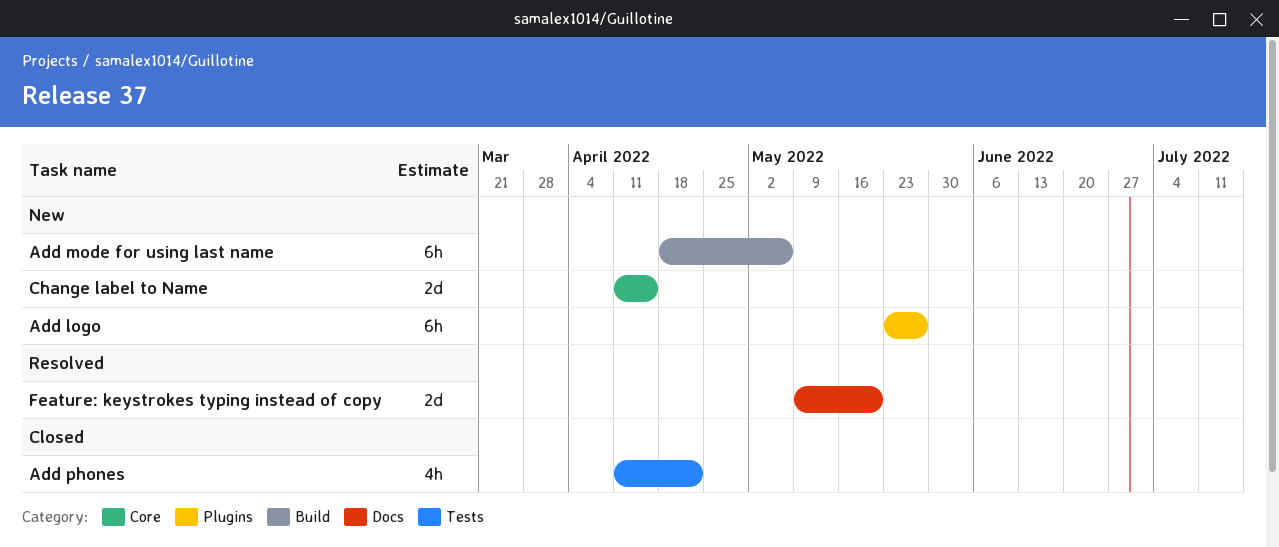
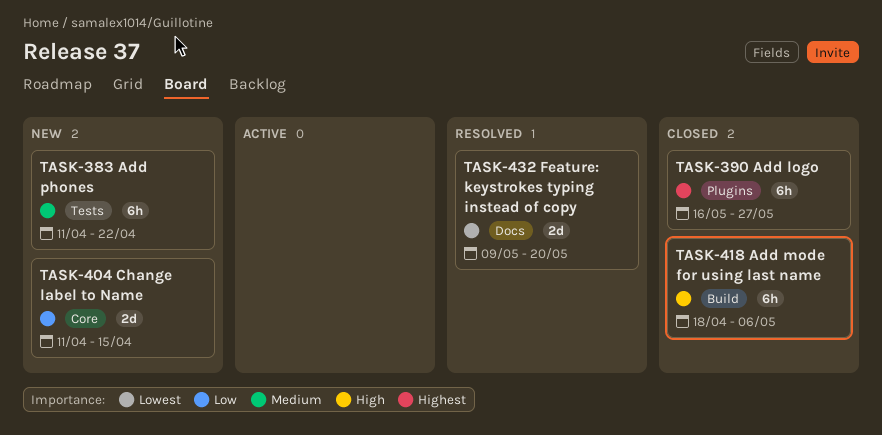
Add logo, status: New -> Closed
Add logo, start: May 23 -> May 16
Add mode for using last name, status: New -> Closed
Add phones, status: Closed -> New
Add phones, estimate: 4h -> 6h

